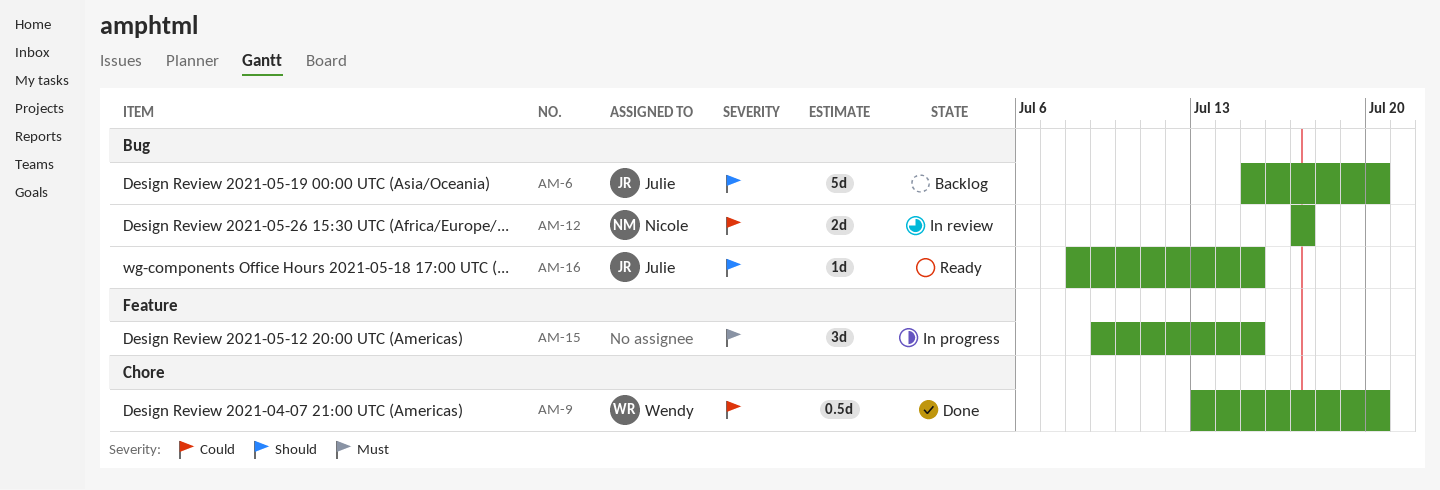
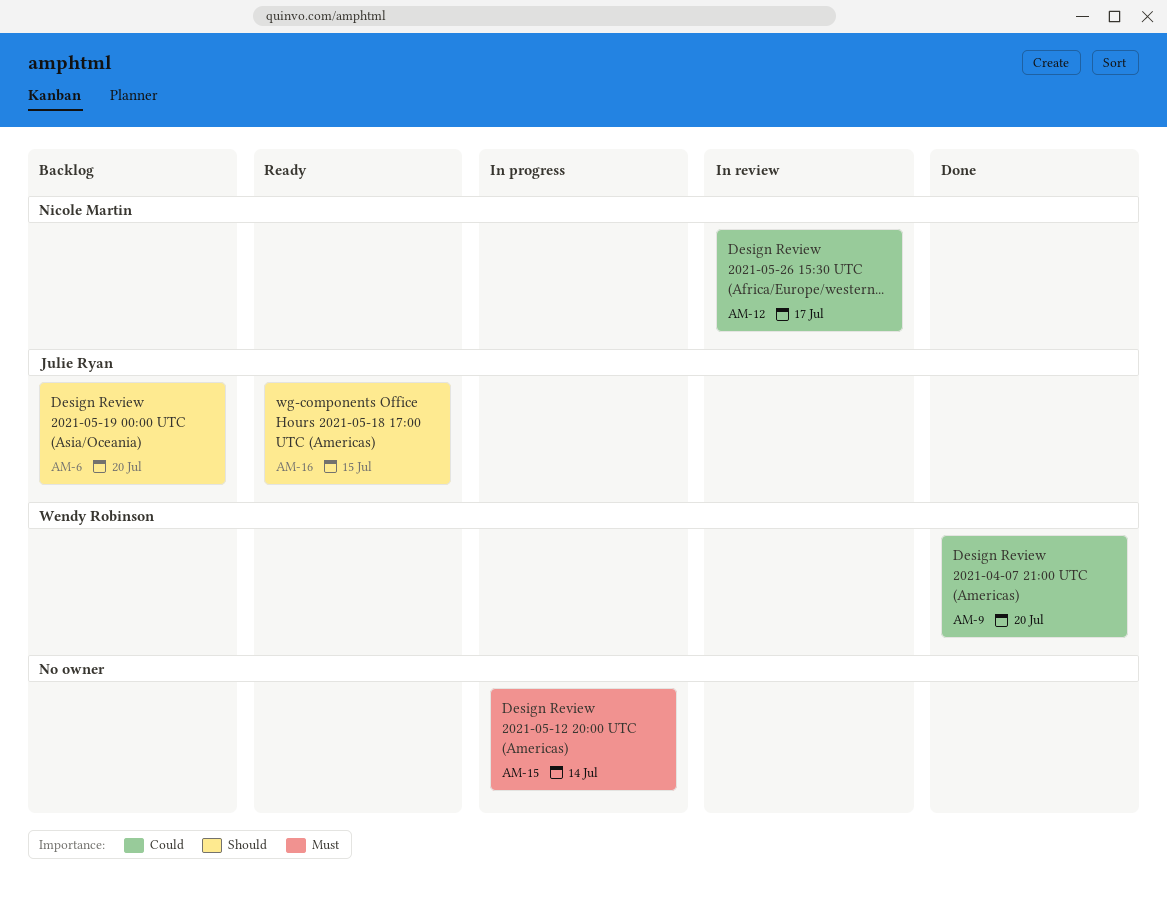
AM-15, due: Jul 15 -> Jul 14

